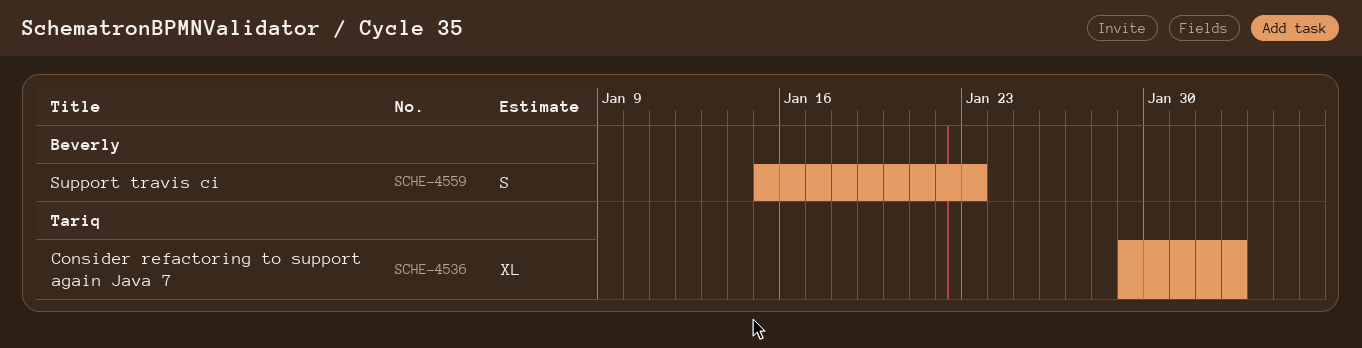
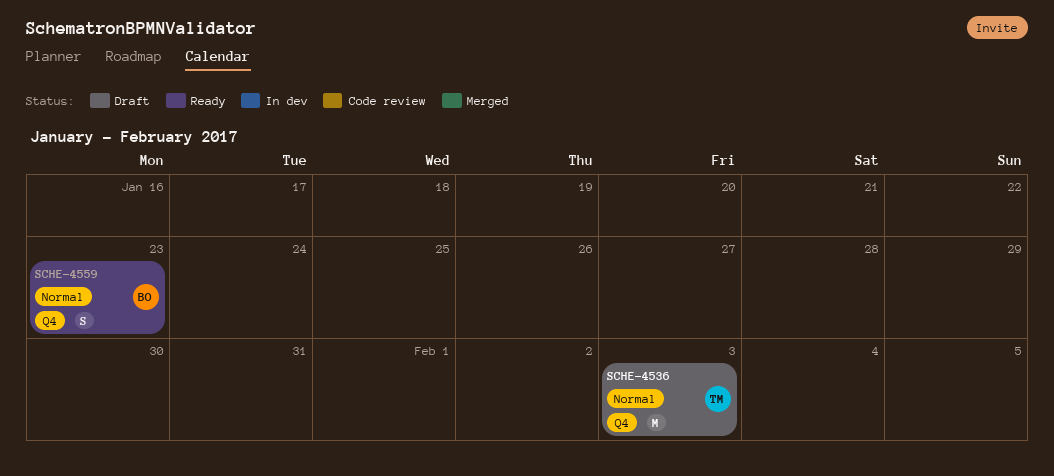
SCHE-4536, estimate: XL -> M
SCHE-4536, due: Feb 2 -> Feb 3

